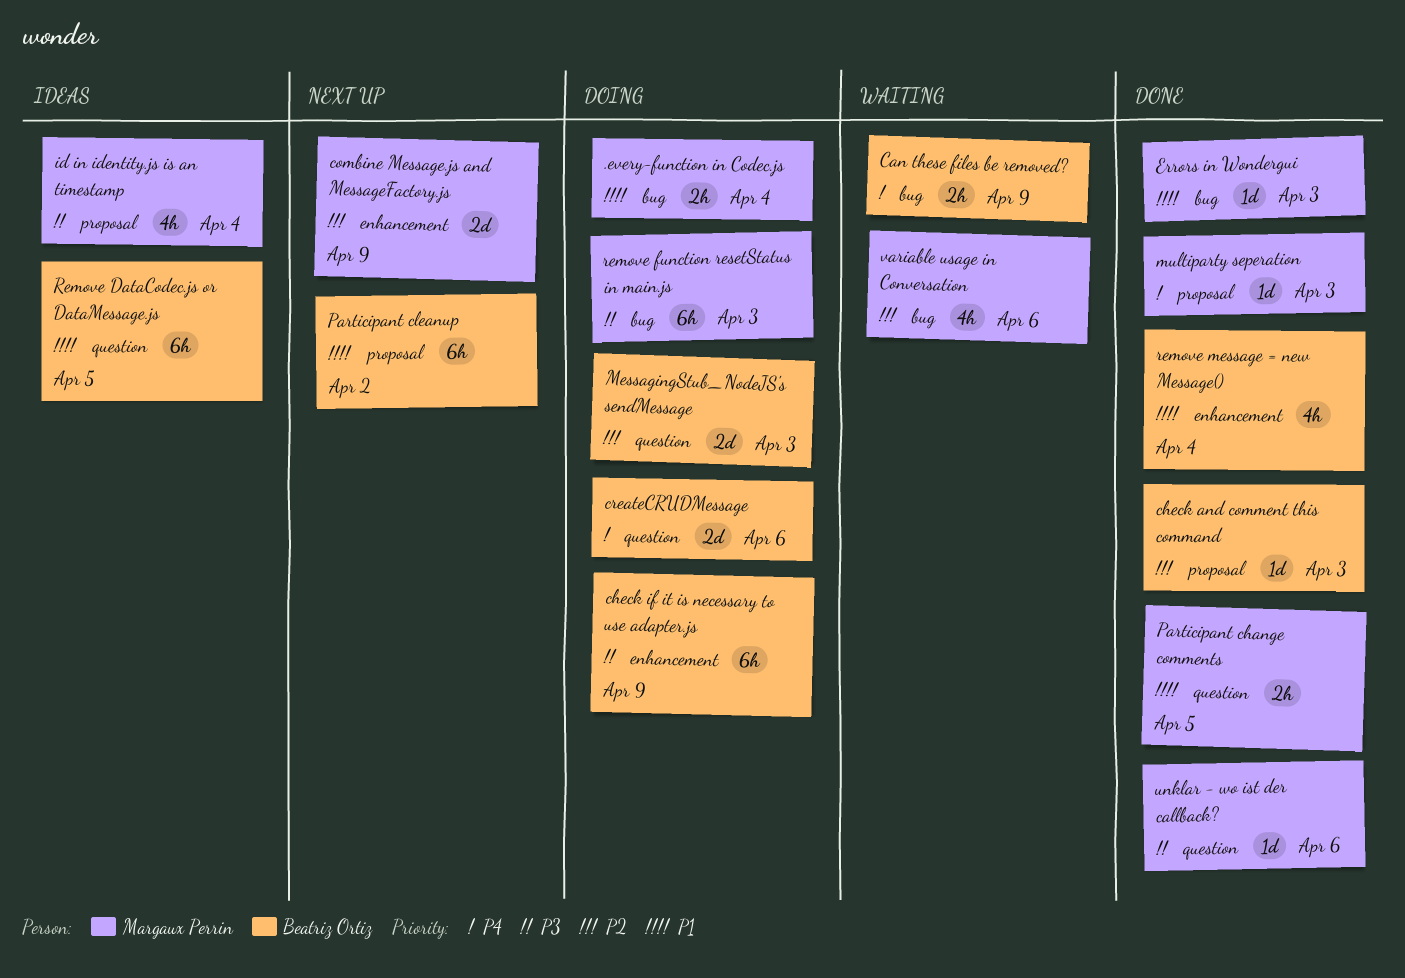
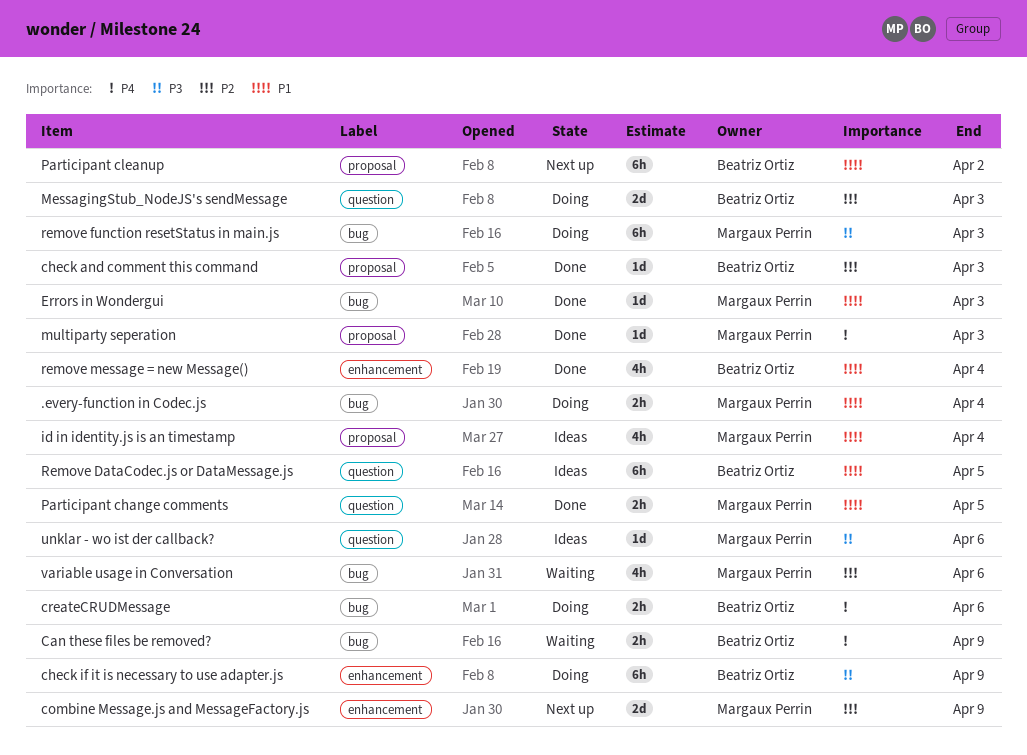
createCRUDMessage, label: question -> bug
createCRUDMessage, estimate: 2d -> 2h
id in identity.js is an timestamp, priority: P3 -> P1
unklar - wo ist der callback?, status: Done -> Ideas

